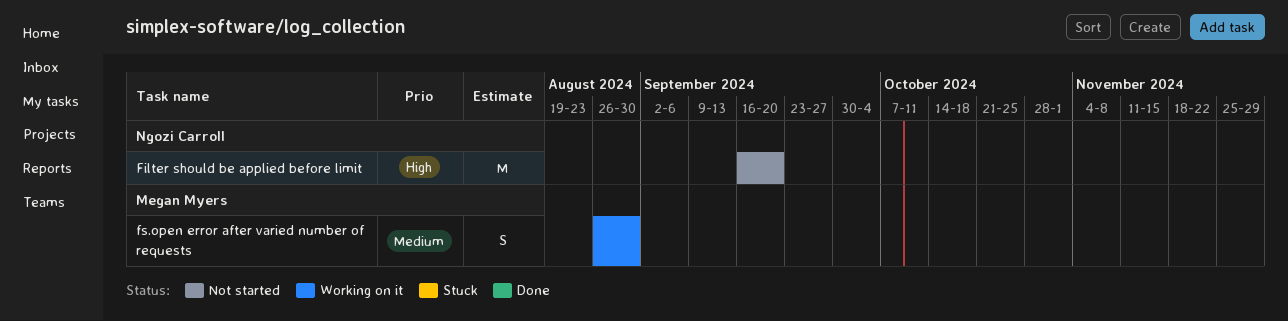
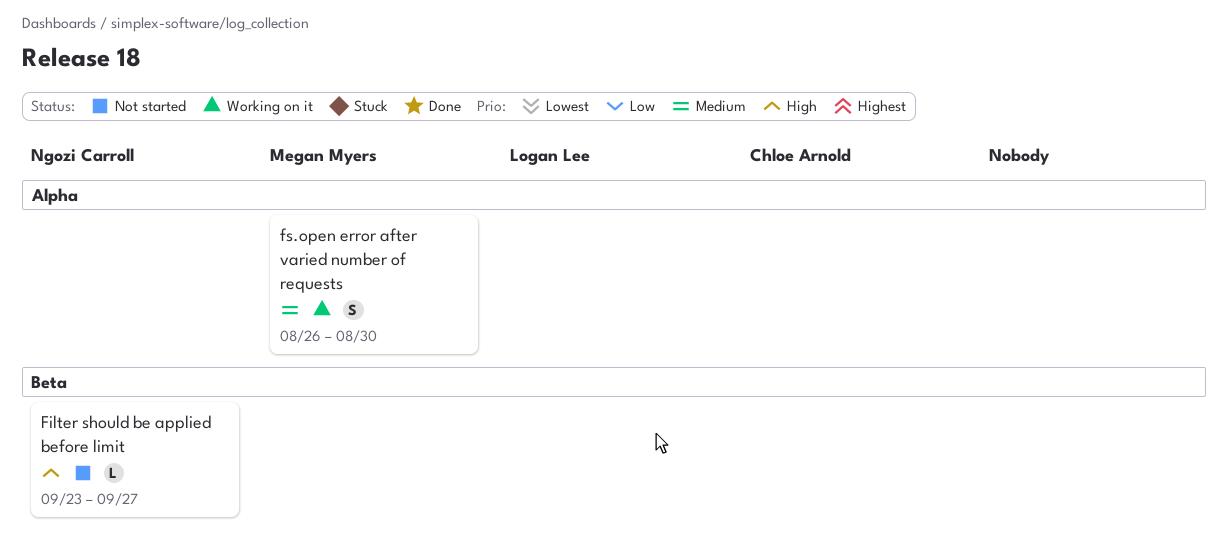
Filter should be applied before limit, estimate: M -> L
Filter should be applied before limit, start: Sep 16 -> Sep 23
Filter should be applied before limit, due: Sep 20 -> Sep 27

